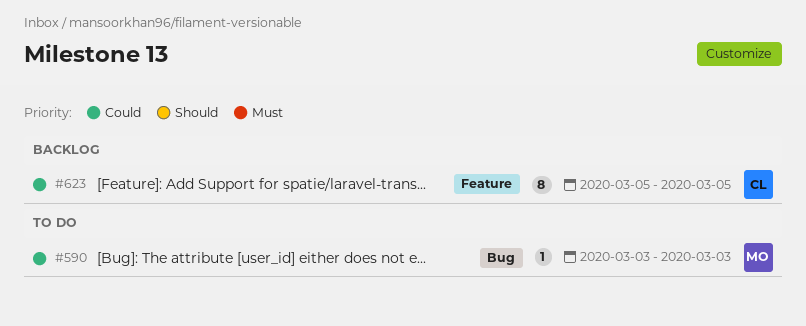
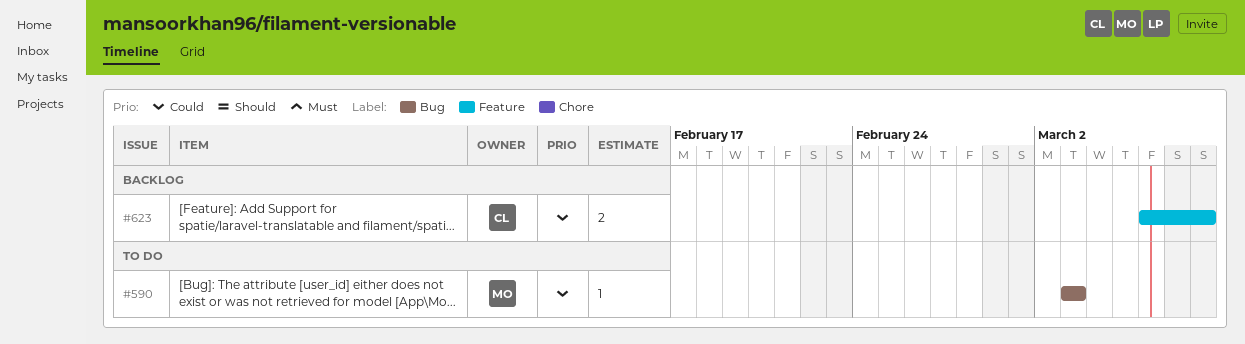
#623, estimate: 8 -> 2
#623, start: Mar 5 -> Mar 6
#623, due: Mar 5 -> Mar 8

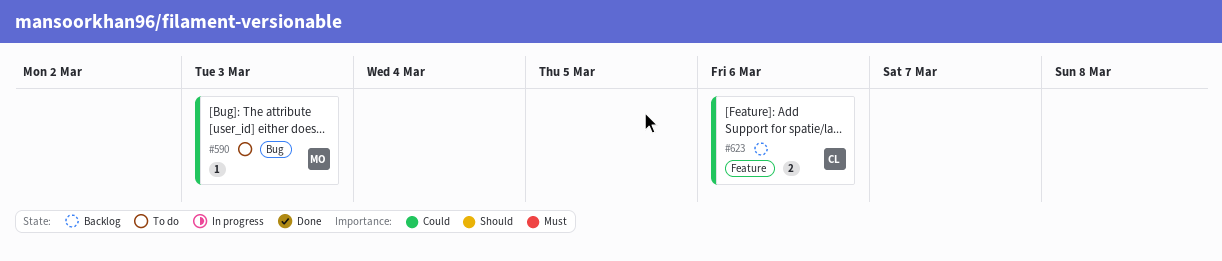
#623, due: Mar 8 -> Mar 6

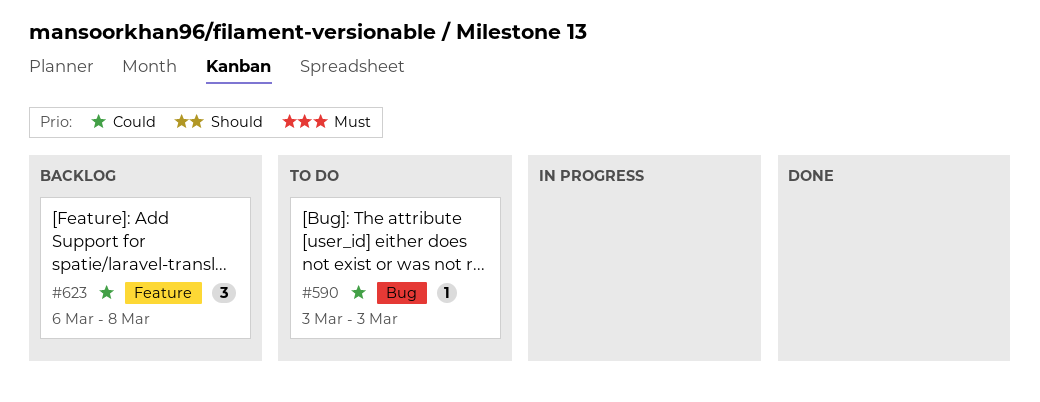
#623, estimate: 2 -> 3
#623, due: Mar 6 -> Mar 8

